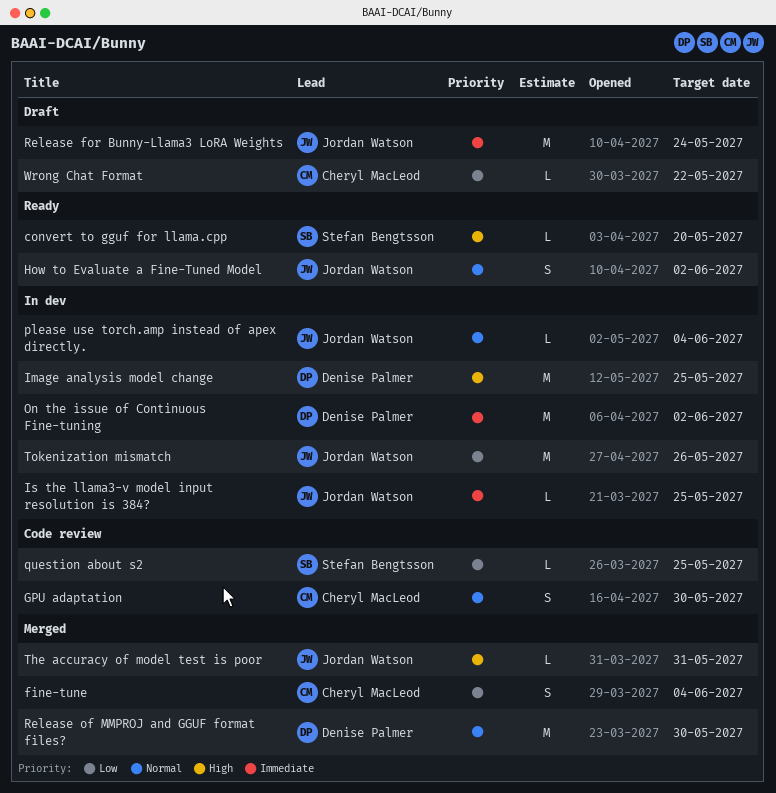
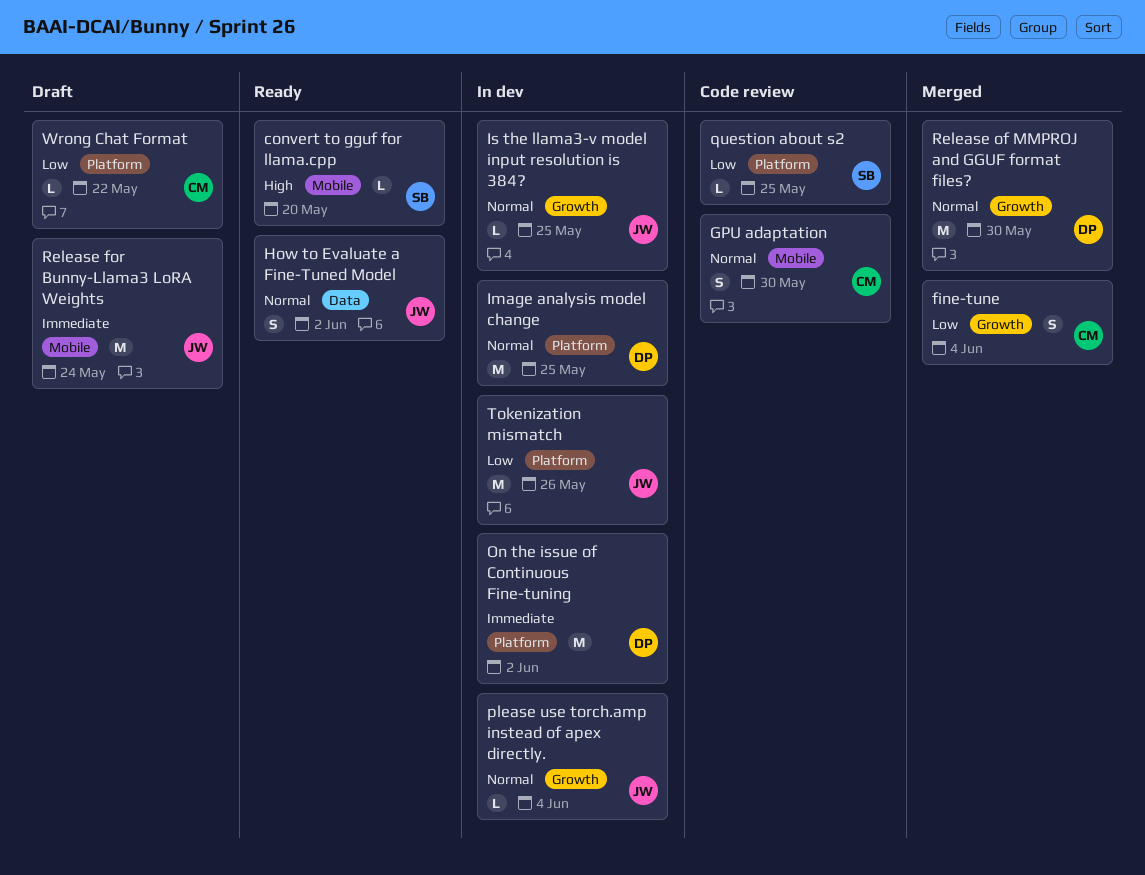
Image analysis model change, priority: High -> Normal
Is the llama3-v model input resolution is 384?, priority: Immediate -> Normal
The accuracy of model test is poor: present -> none

